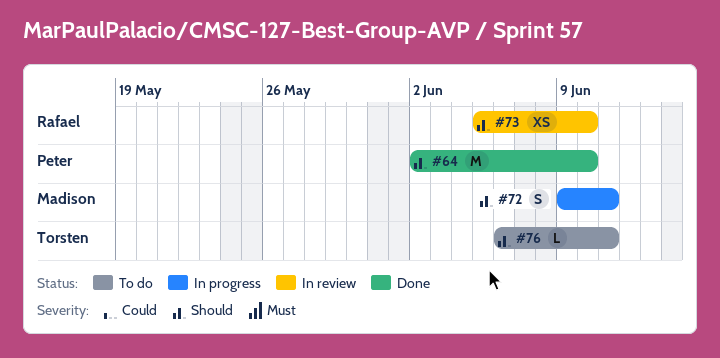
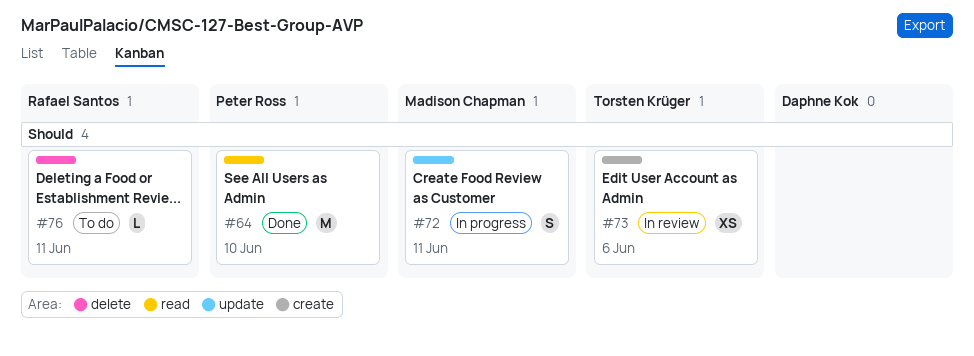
#73, owner: Rafael Santos -> Torsten Krüger
#73, due: Jun 10 -> Jun 6
#76, owner: Torsten Krüger -> Rafael Santos

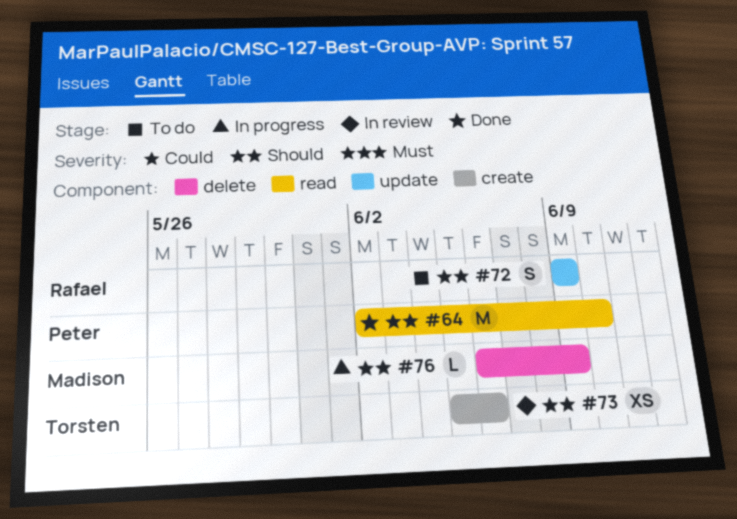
#72, status: In progress -> To do
#72, owner: Madison Chapman -> Rafael Santos
#72, due: Jun 11 -> Jun 9
#76, status: To do -> In progress
#76, owner: Rafael Santos -> Madison Chapman
#76, due: Jun 11 -> Jun 9

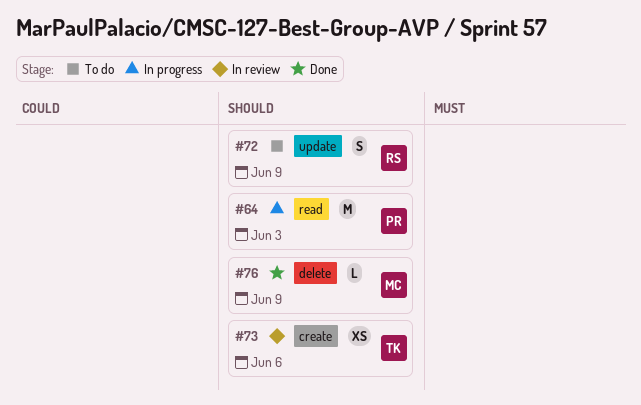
#64, status: Done -> In progress
#64, due: Jun 10 -> Jun 3
#76, status: In progress -> Done

